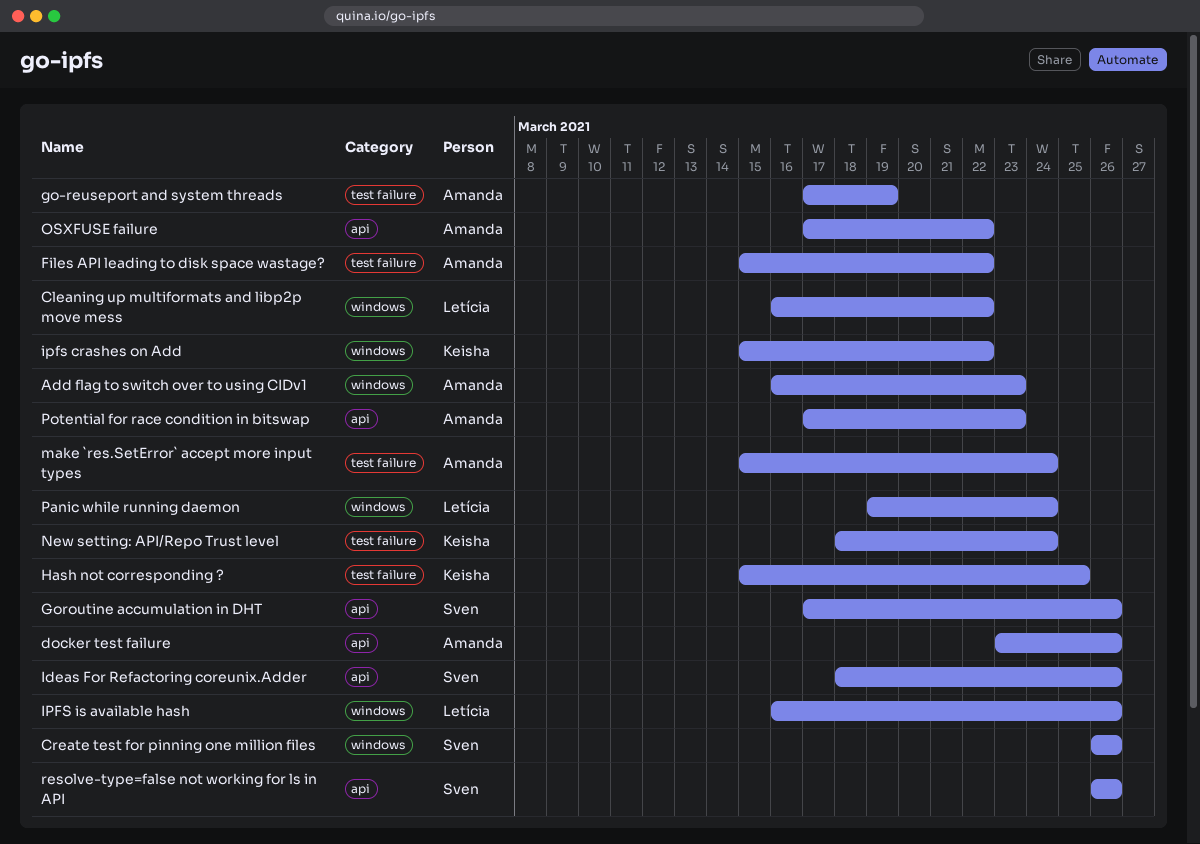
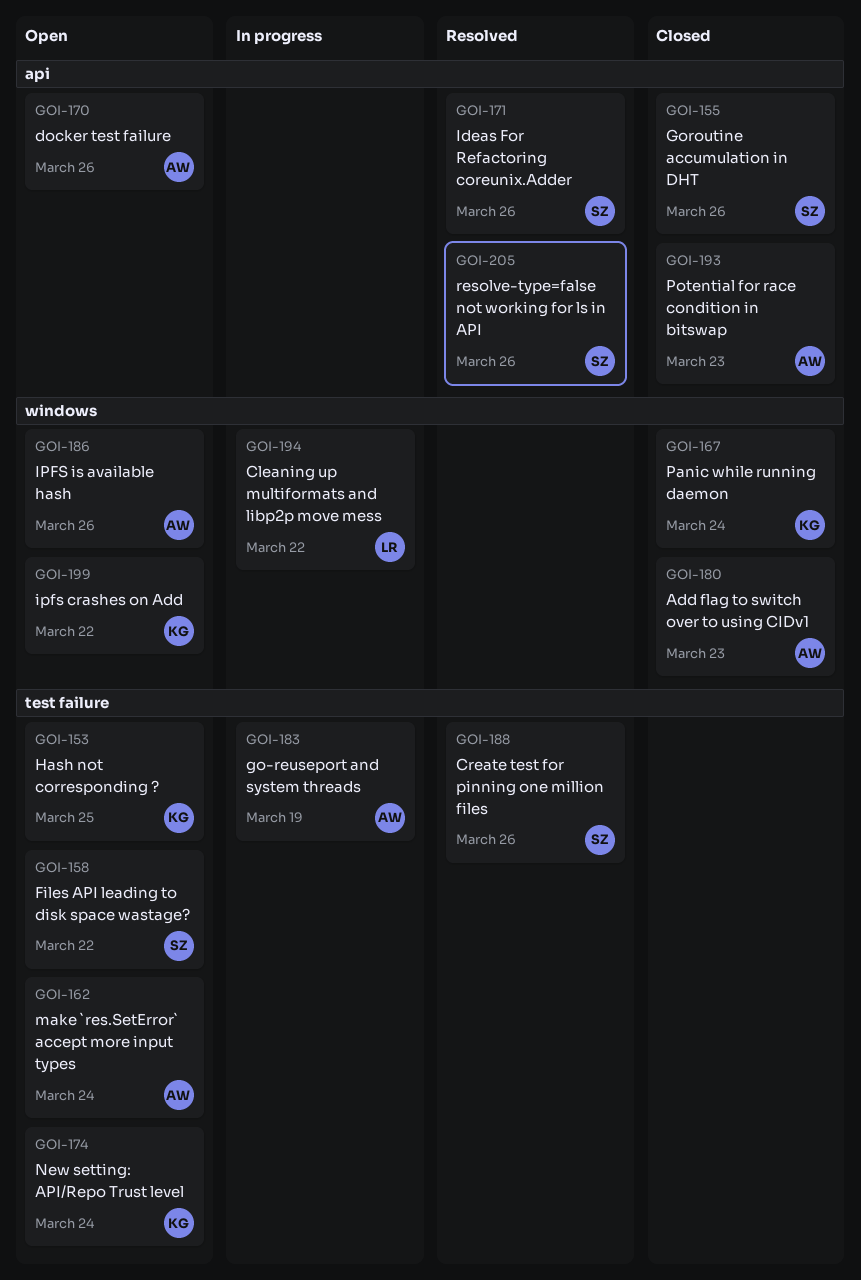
Create test for pinning one million files, label: windows -> test failure
Files API leading to disk space wastage?, owner: Amanda -> Sven
IPFS is available hash, owner: Letícia -> Amanda
OSXFUSE failure: present -> none
Panic while running daemon, owner: Letícia -> Keisha

